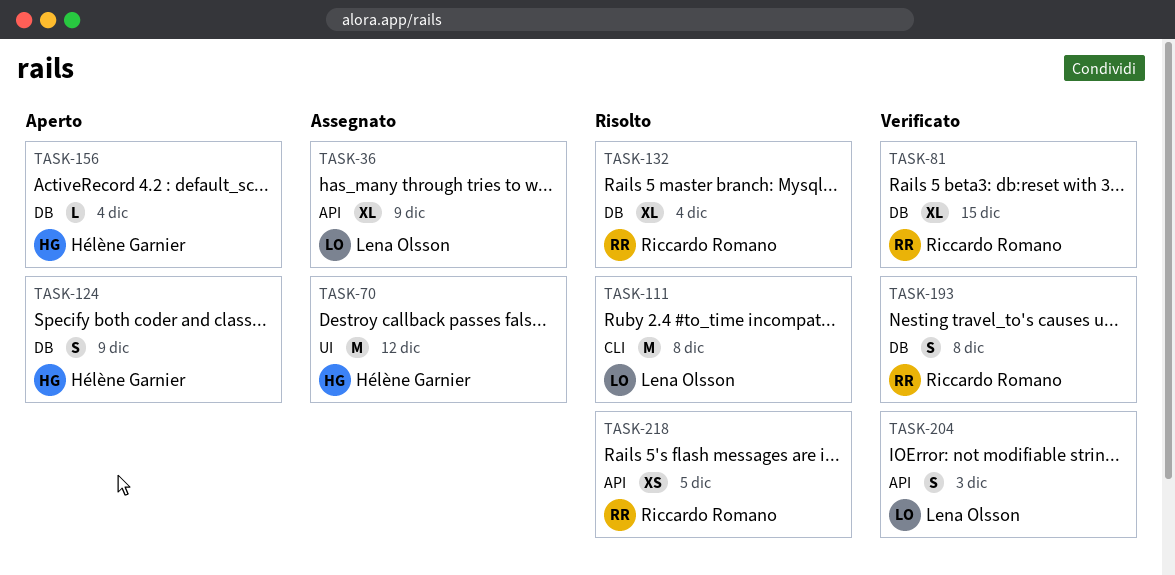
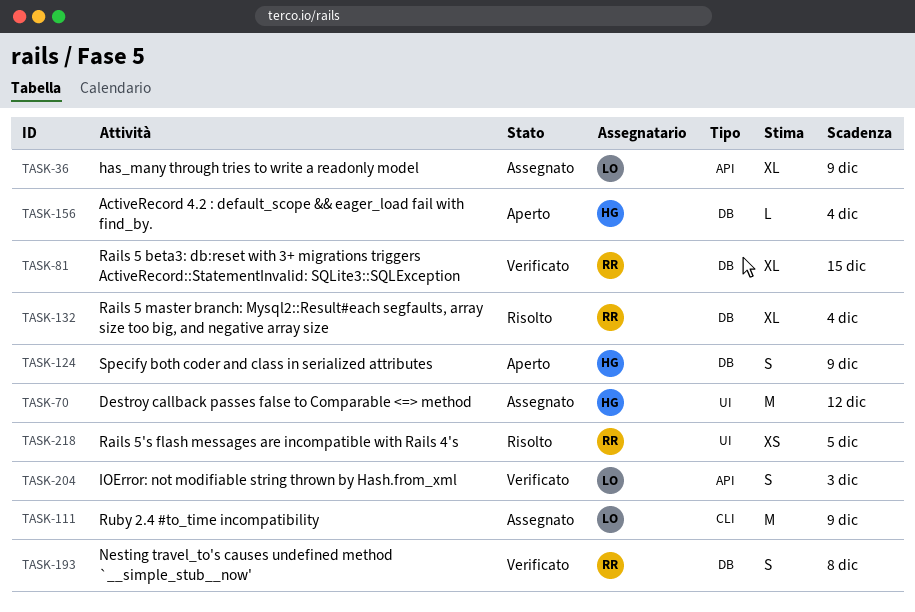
TASK-111, status: Risolto -> Assegnato
TASK-111, due: Dec 8 -> Dec 9
TASK-218, label: API -> UI

